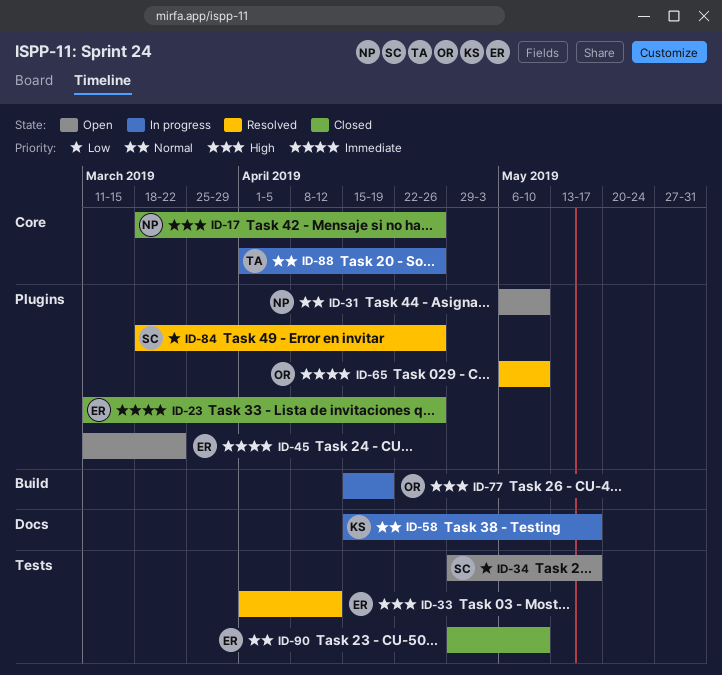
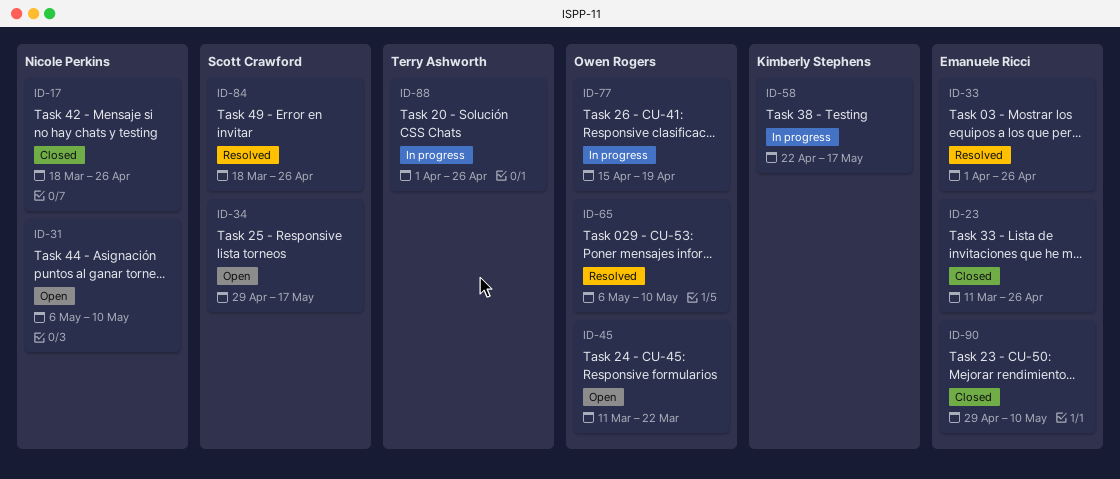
ID-33, due: Apr 12 -> Apr 26
ID-45, owner: Emanuele Ricci -> Owen Rogers
ID-58, start: Apr 15 -> Apr 22

